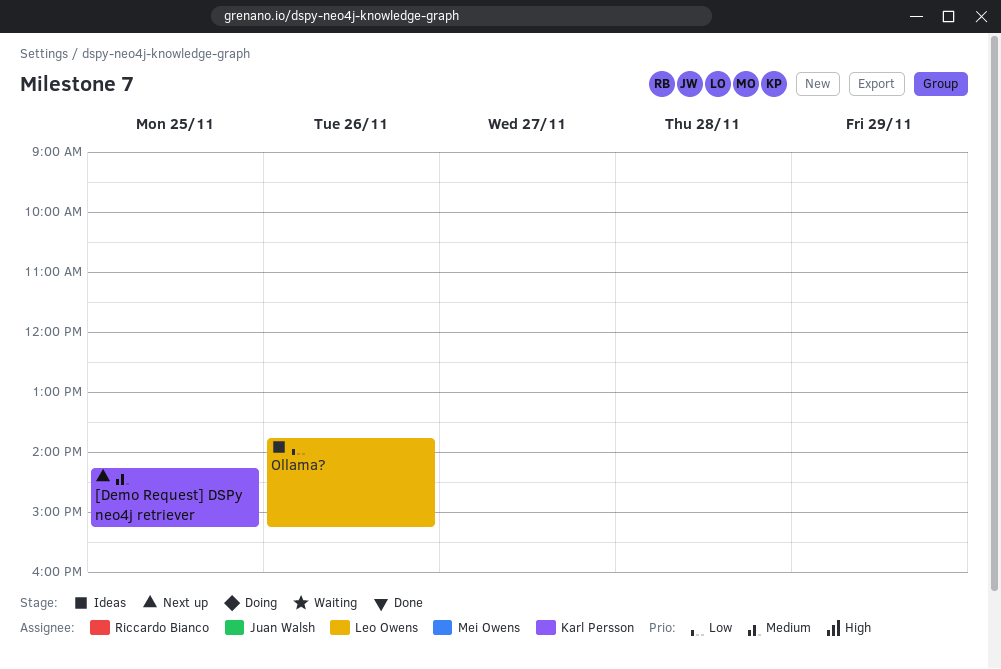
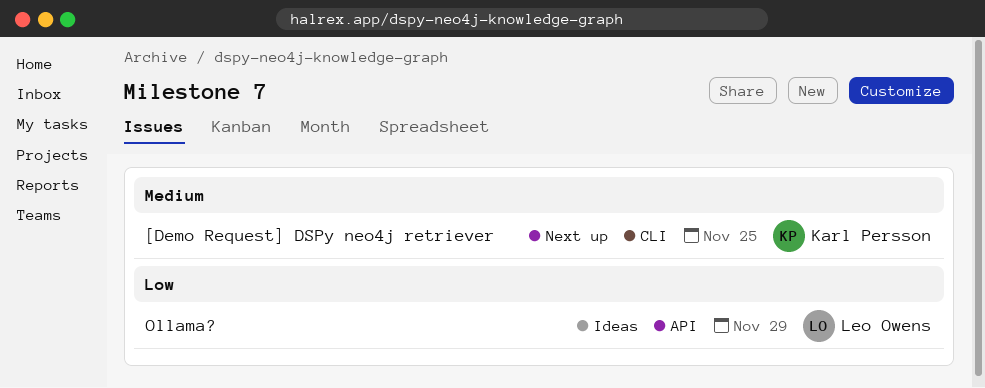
Ollama?, day: Nov 26 -> Nov 29

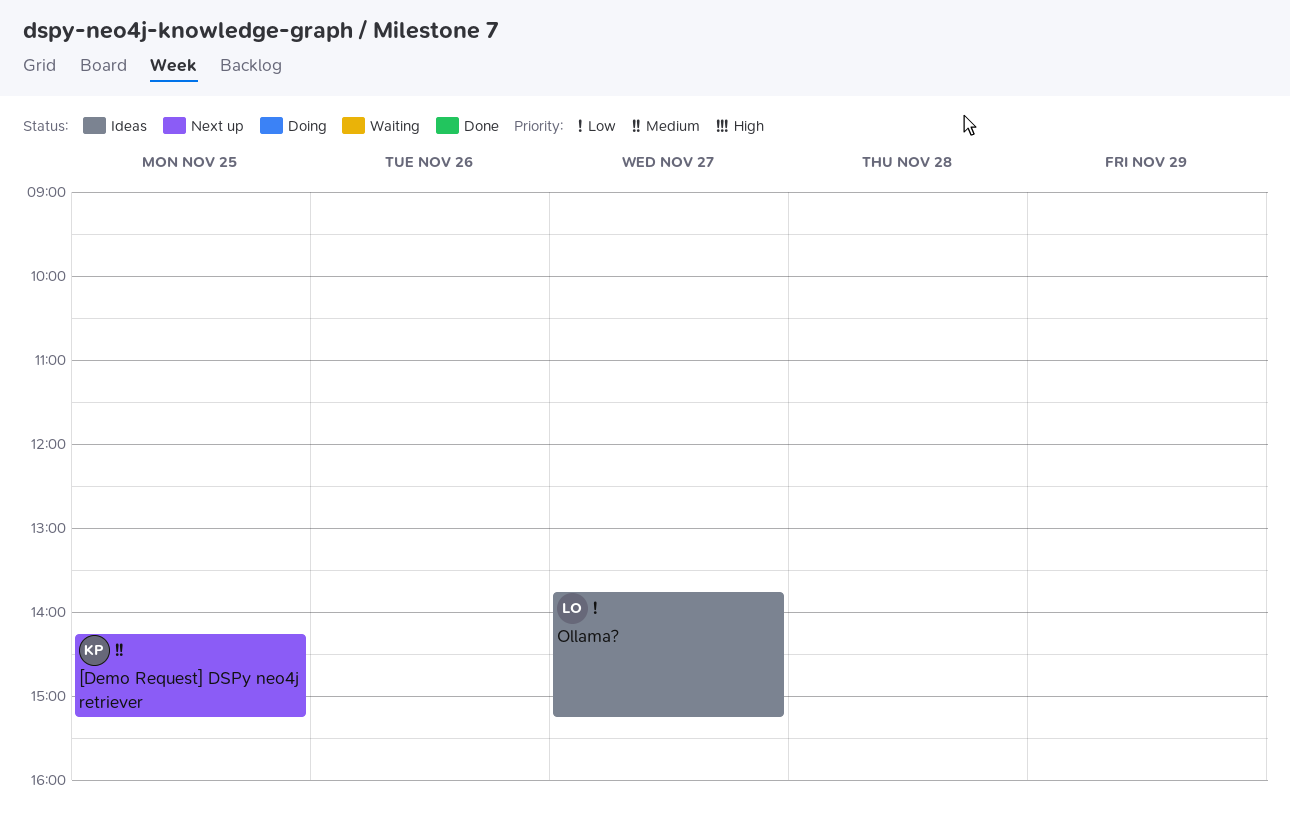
Ollama?, day: Nov 29 -> Nov 27

